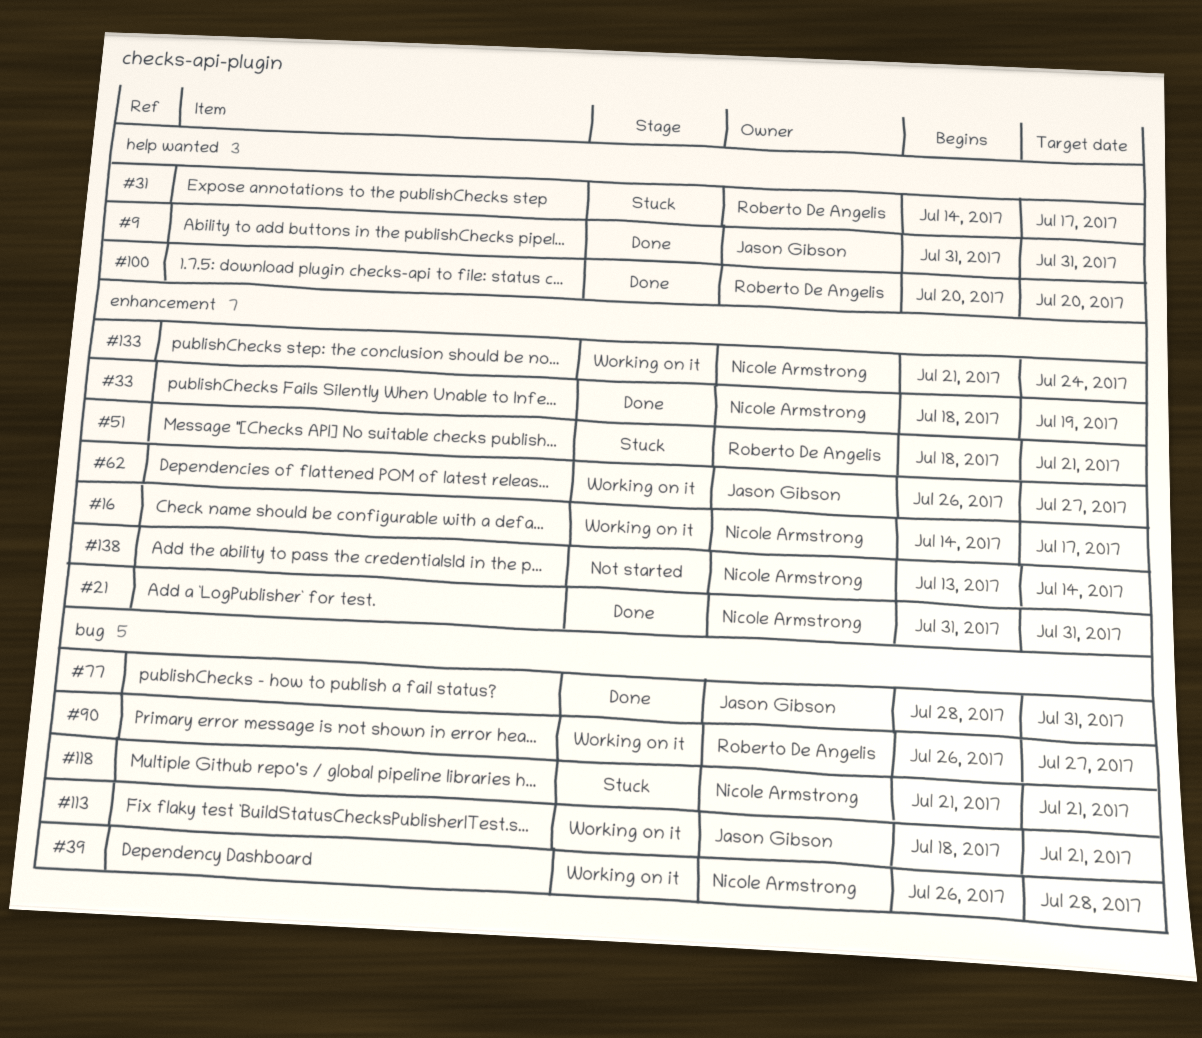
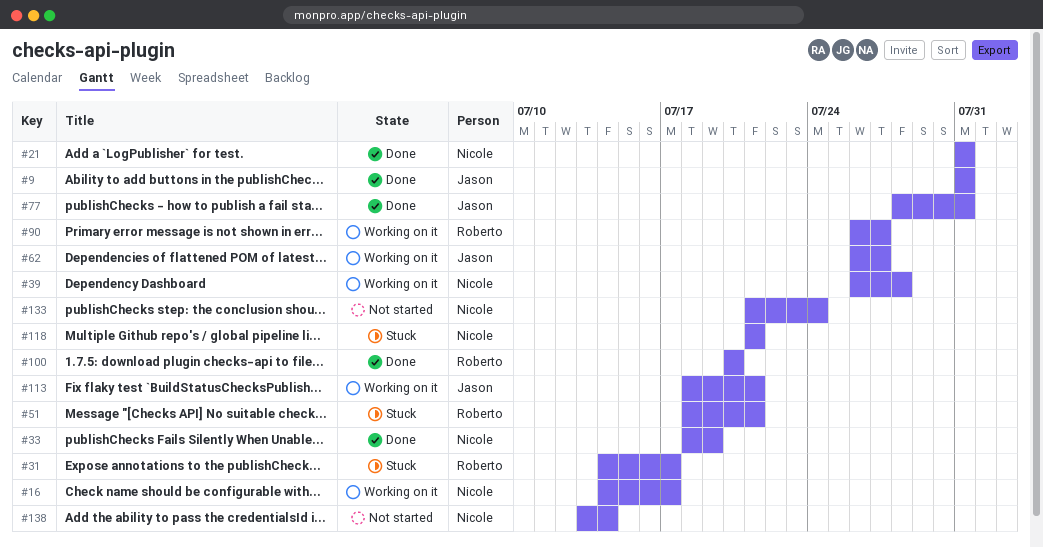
#133, status: Working on it -> Not started

